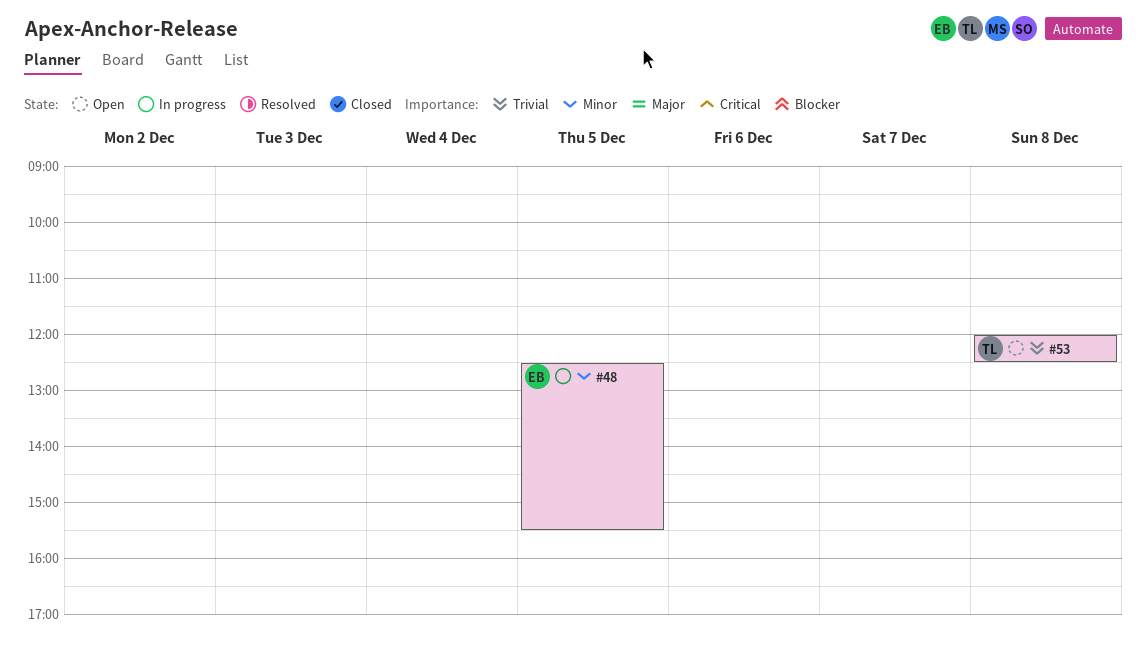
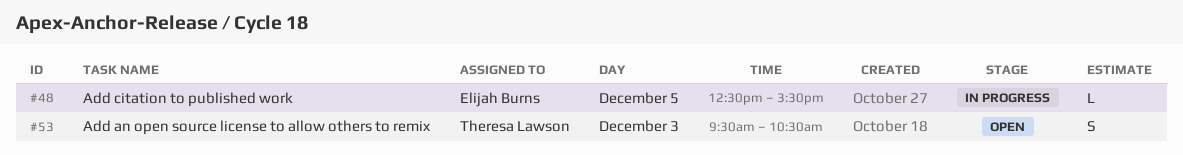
#53, day: Dec 8 -> Dec 3
#53, begins: 12:00 -> 09:30
#53, ends: 12:30 -> 10:30

